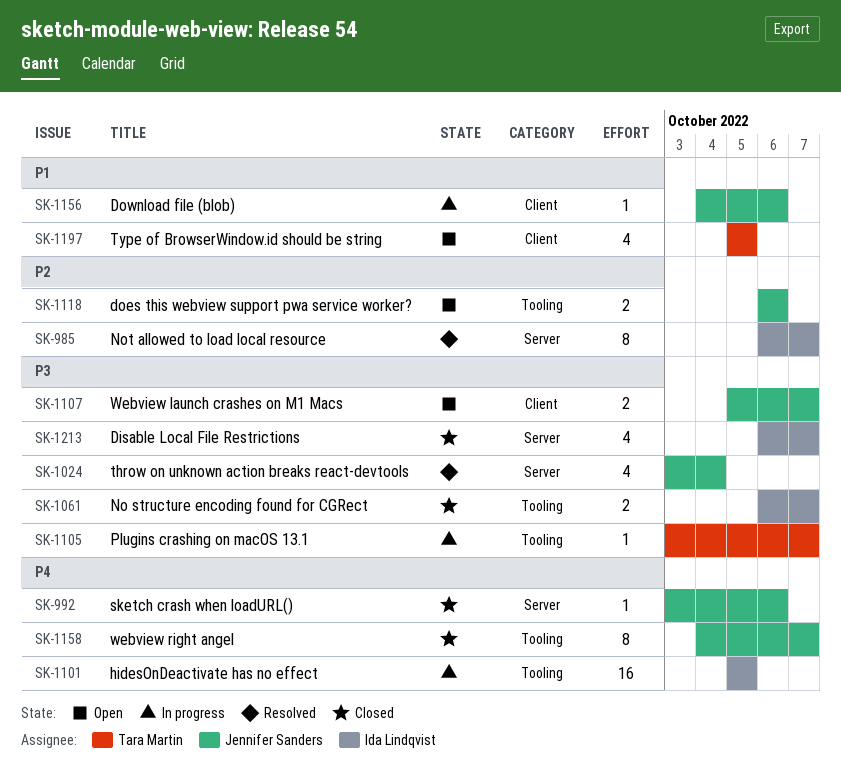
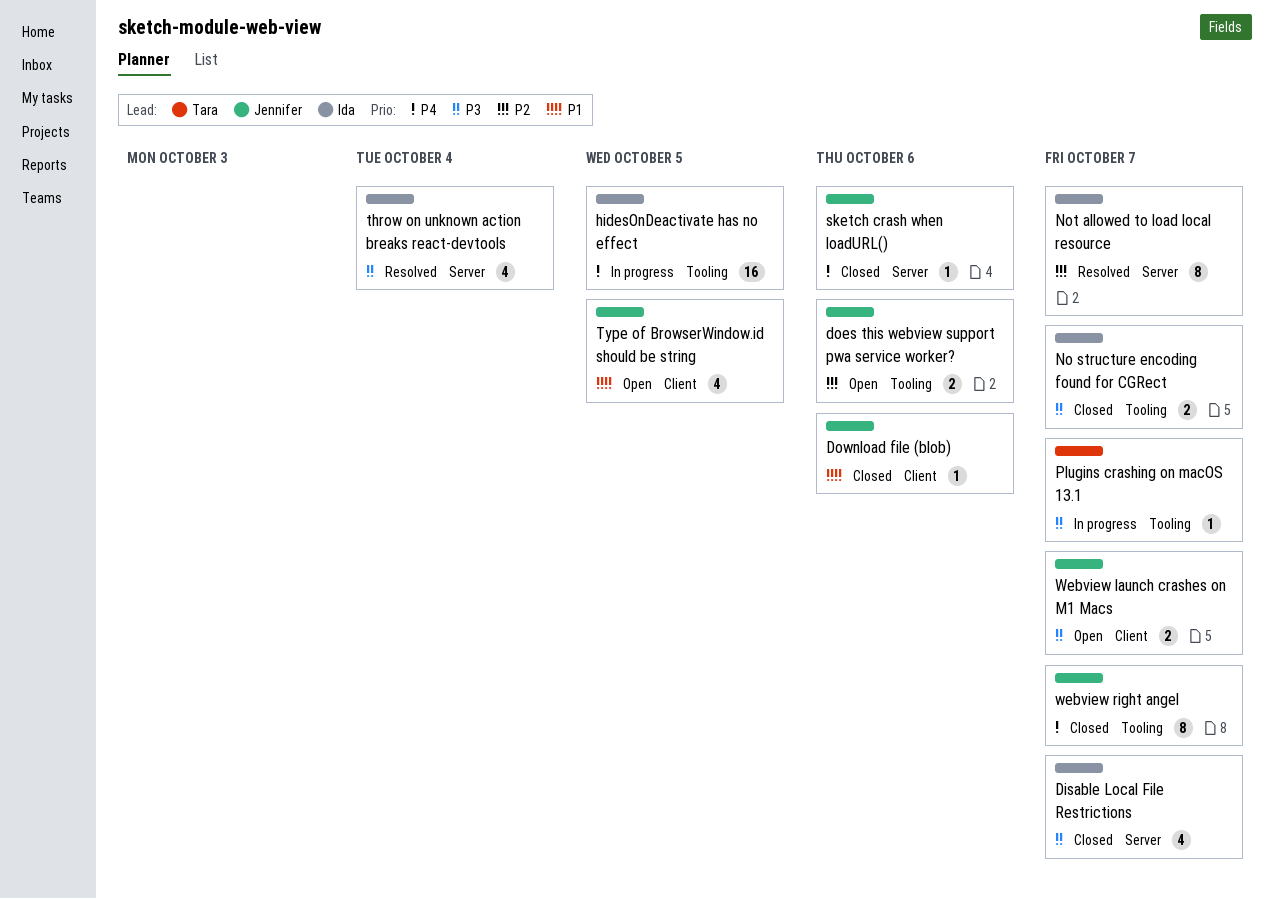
Download file (blob), status: In progress -> Closed
throw on unknown action breaks react-devtools, owner: Jennifer Sanders -> Ida Lindqvist
Type of BrowserWindow.id should be string, owner: Tara Martin -> Jennifer Sanders

